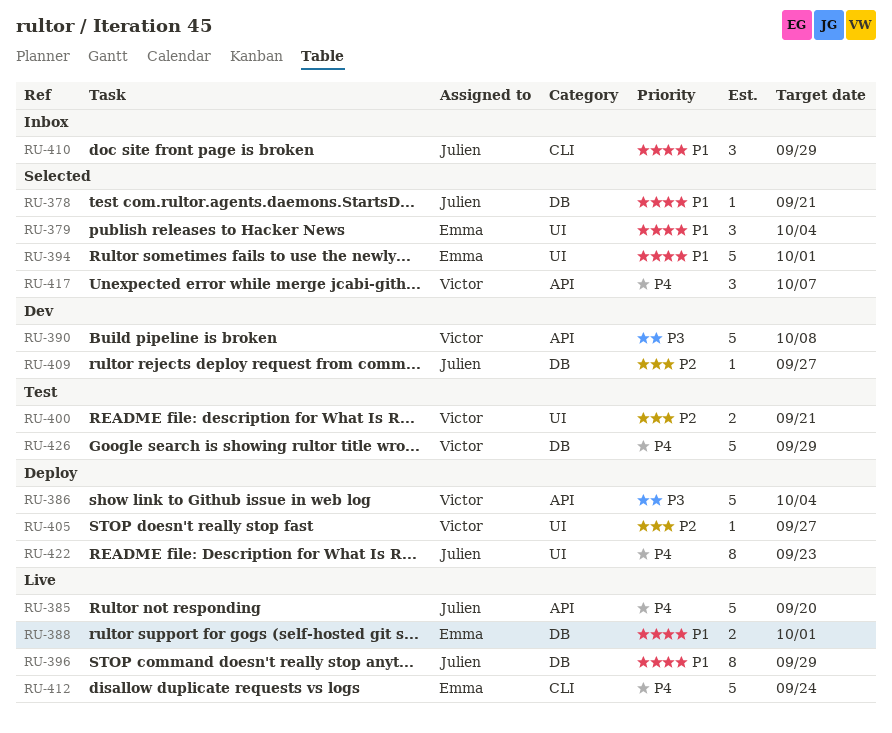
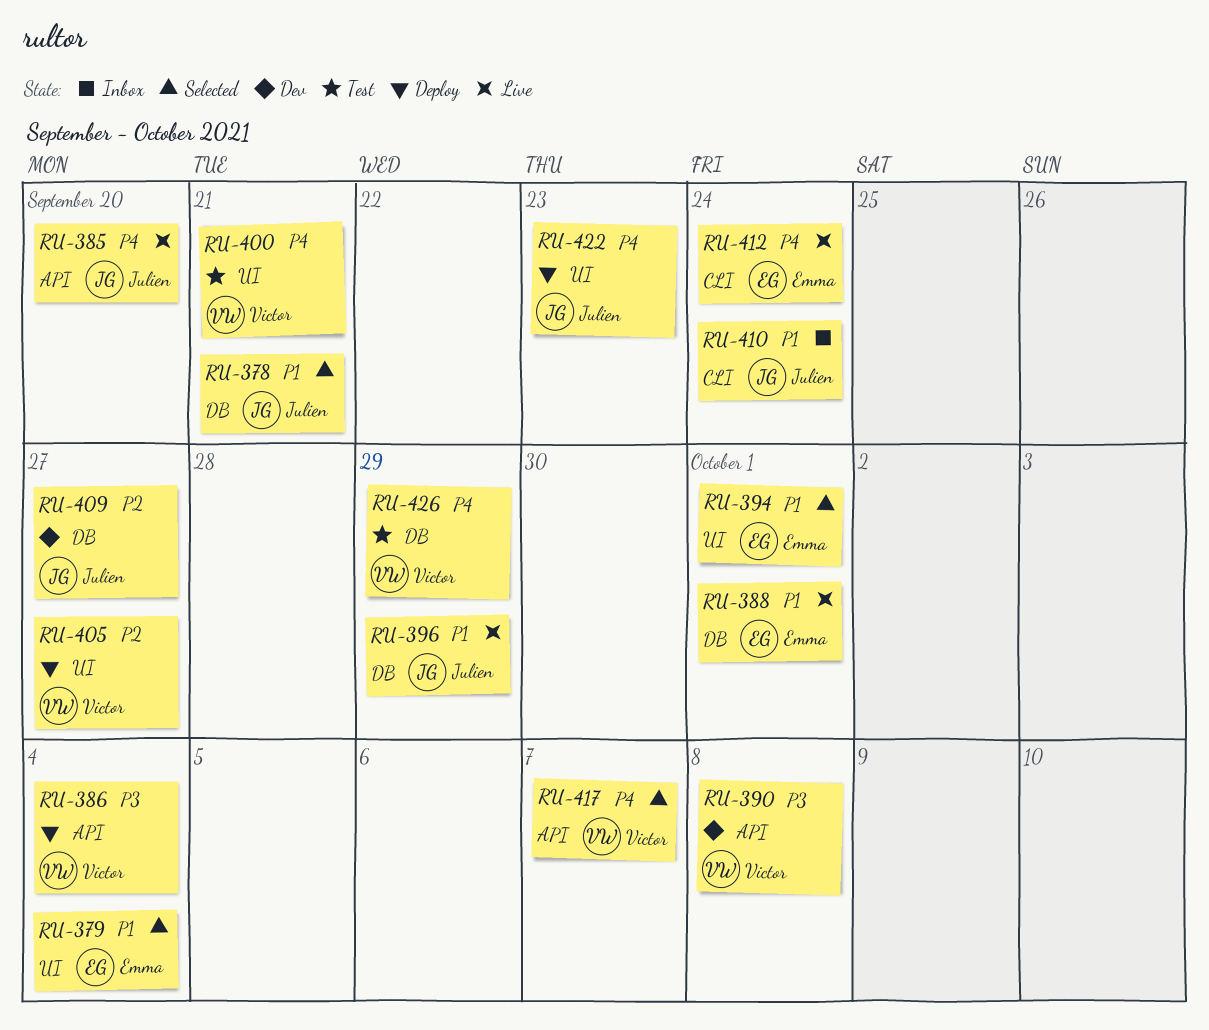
RU-400, priority: P2 -> P4
RU-410, due: Sep 29 -> Sep 24

